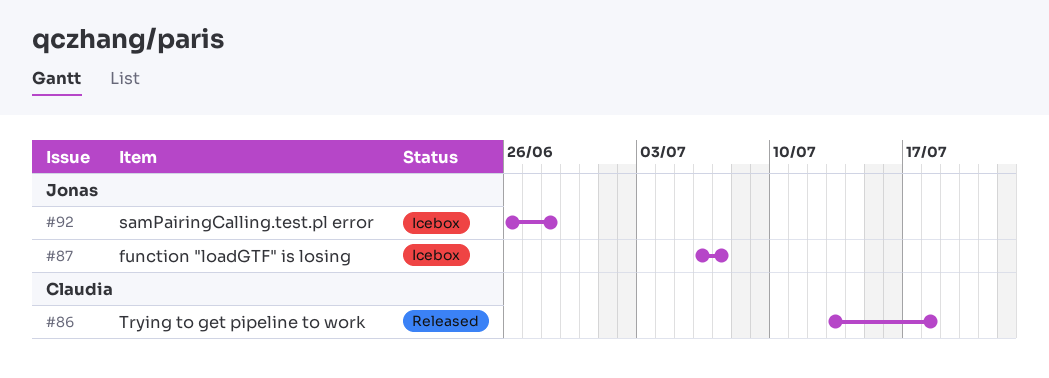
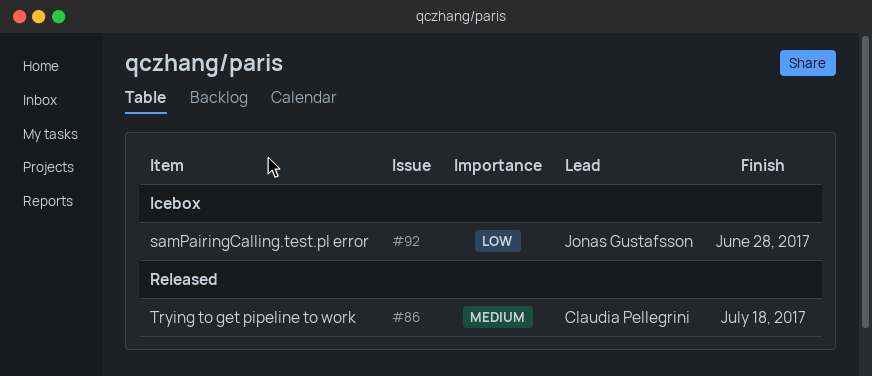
#87: present -> none

